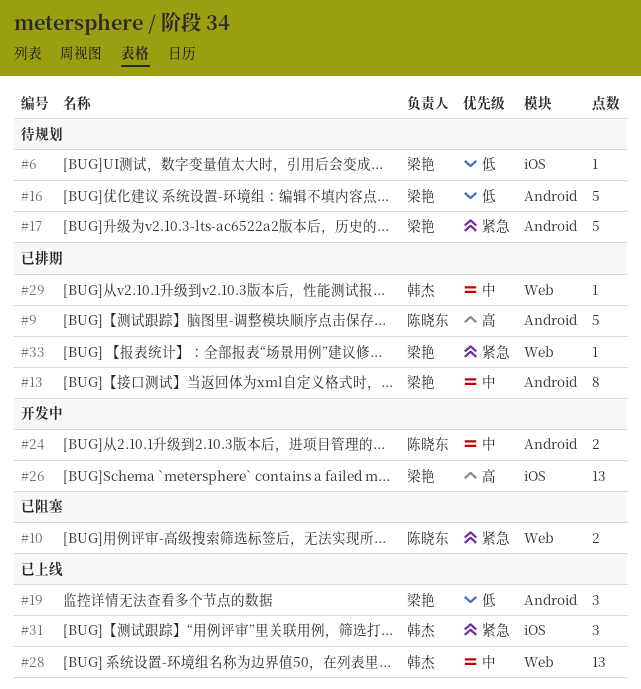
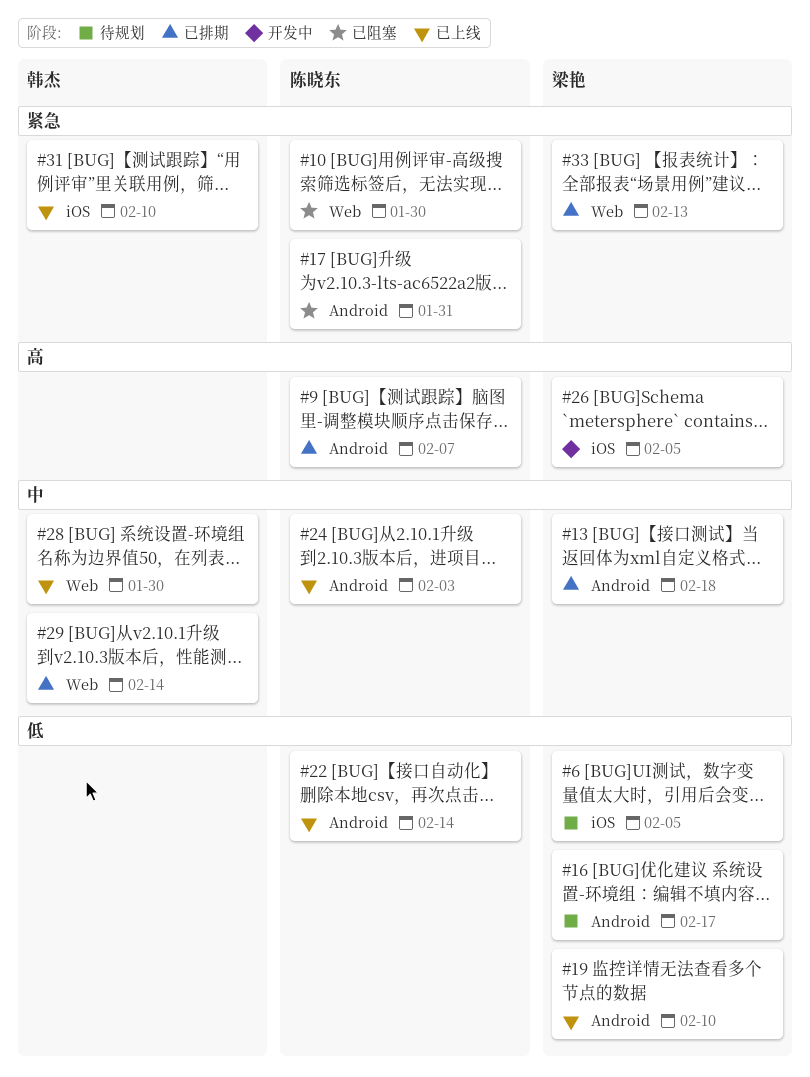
#17, status: 待规划 -> 已阻塞
#17, owner: 梁艳 -> 陈晓东
#22: none -> present
#24, status: 开发中 -> 已上线

